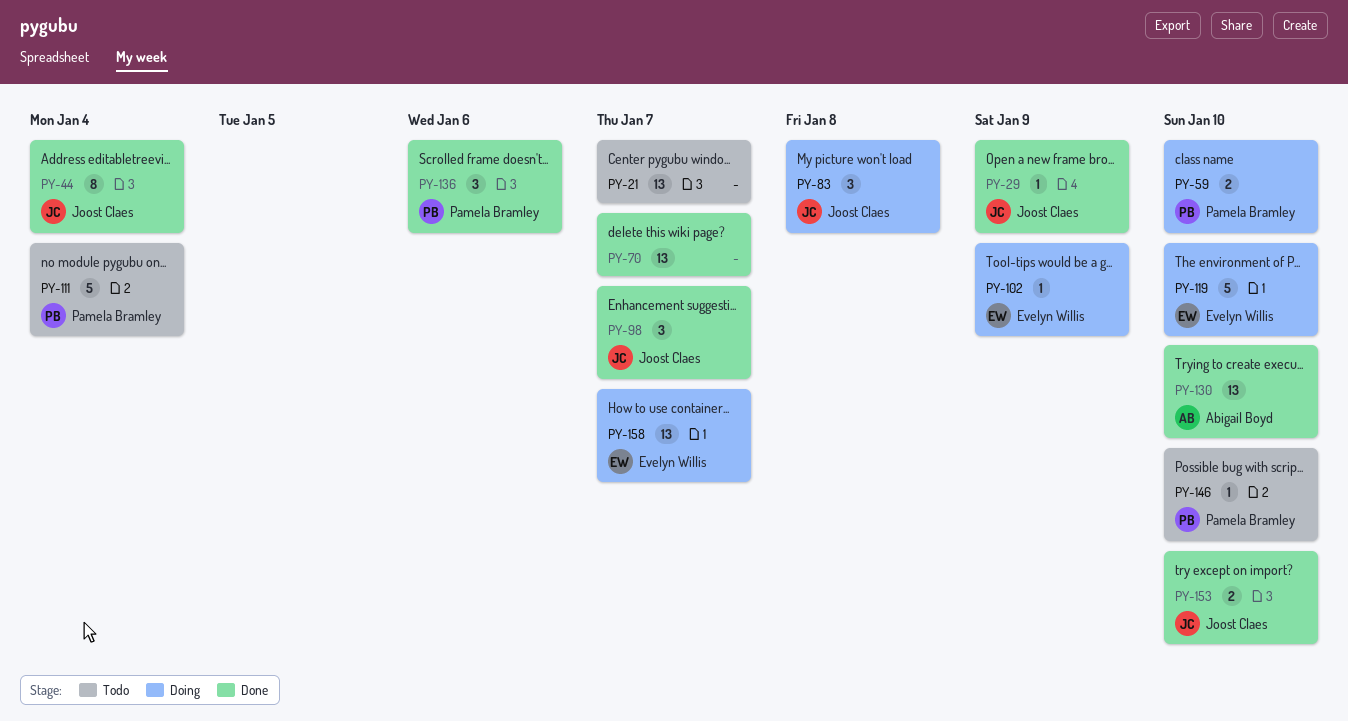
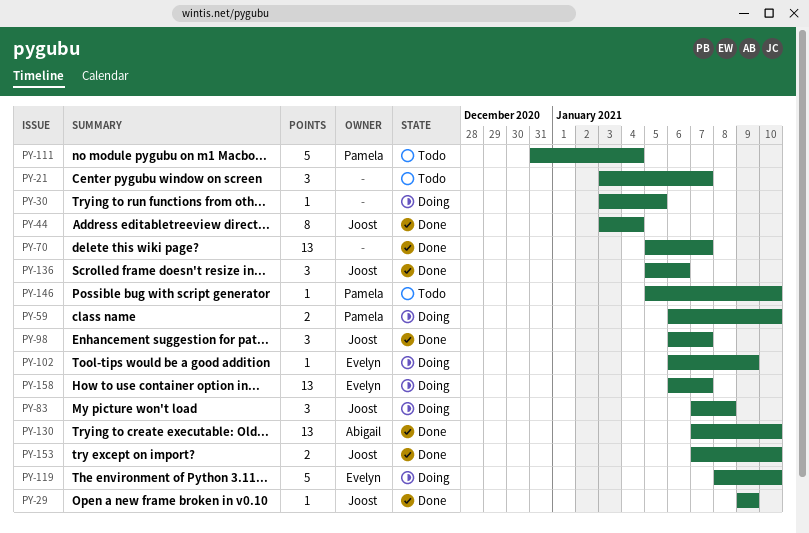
PY-21, estimate: 13 -> 3
PY-30: none -> present
PY-136, owner: Pamela Bramley -> Joost Claes

